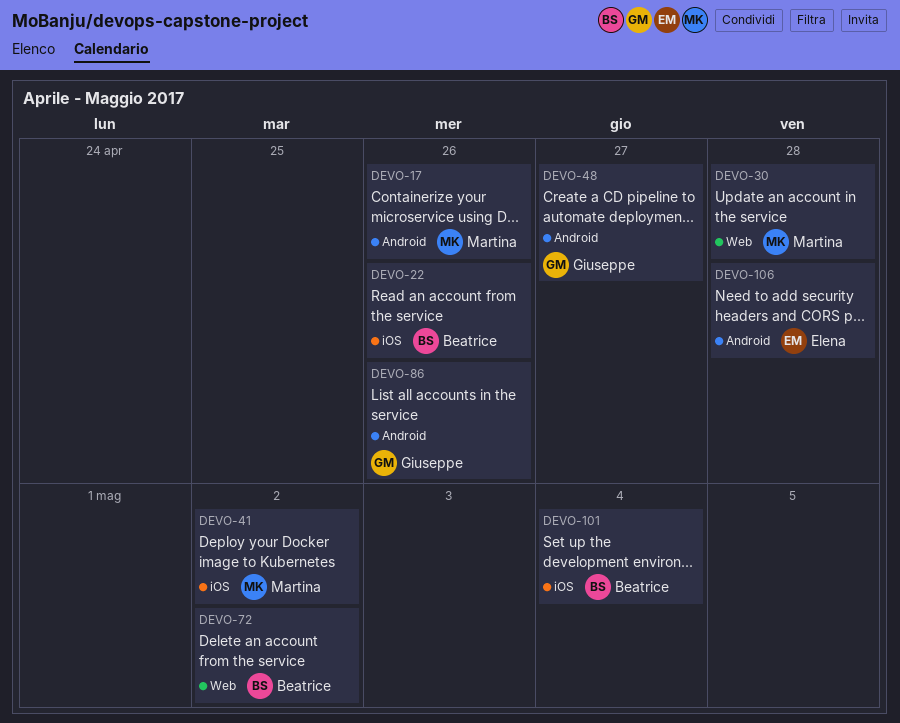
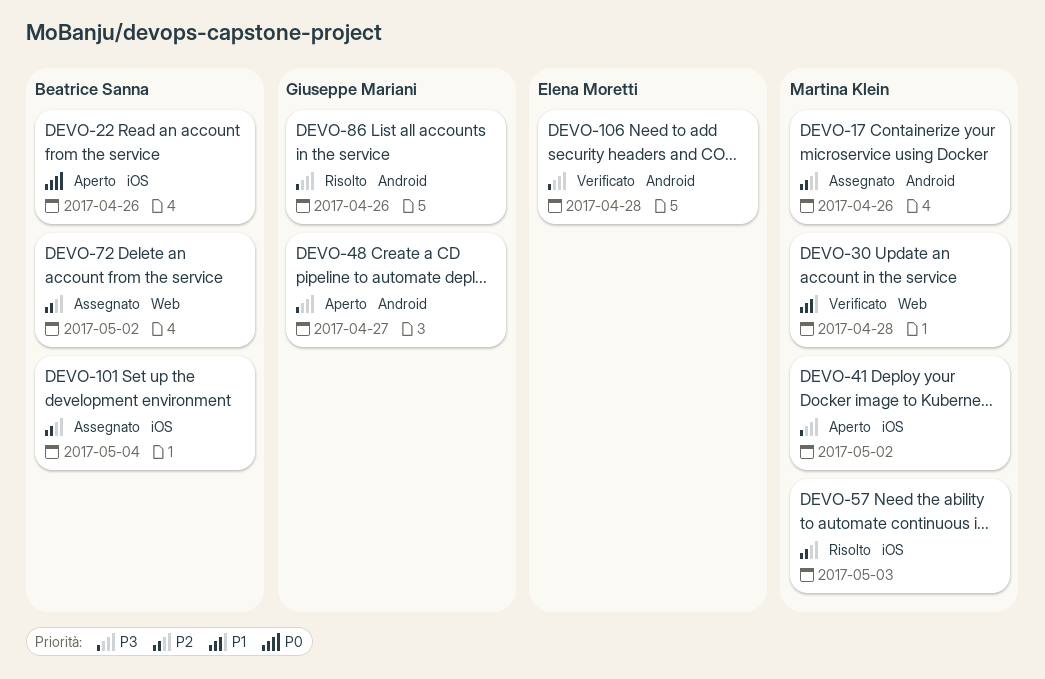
DEVO-57: none -> present

